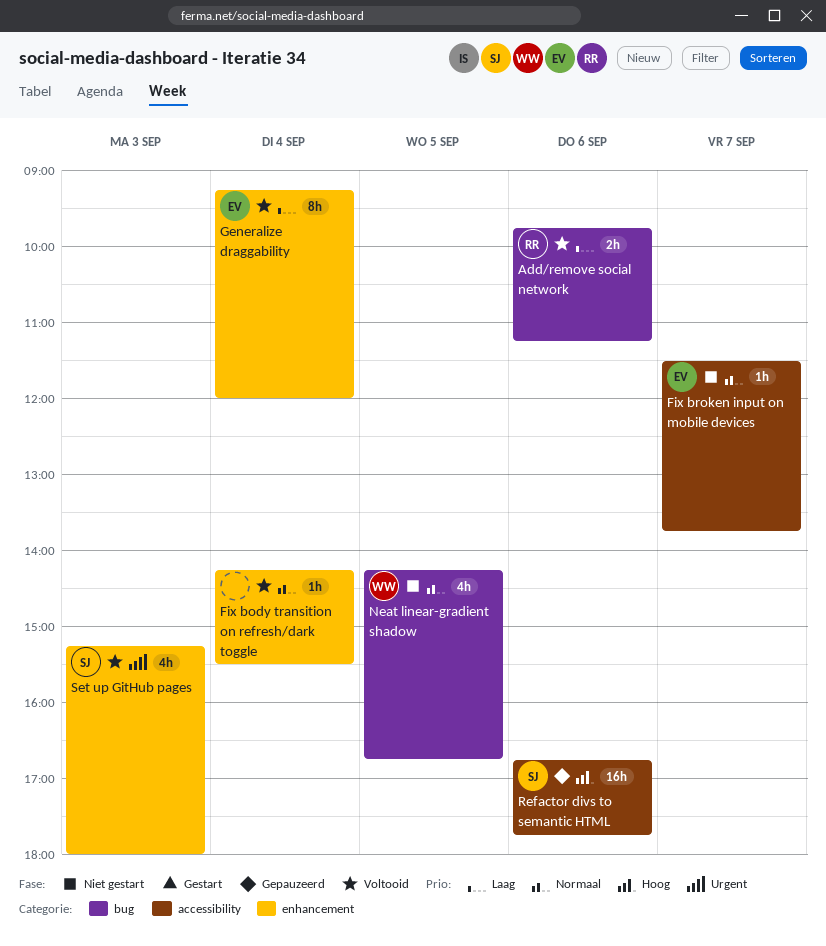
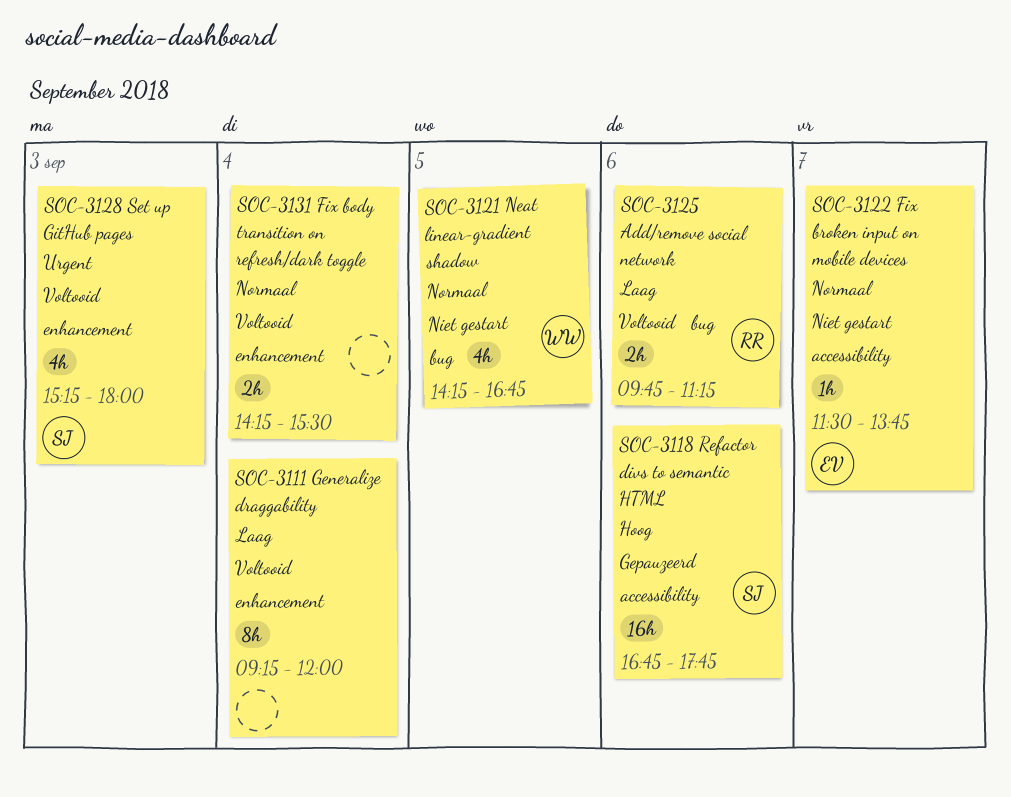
Fix body transition on refresh/dark toggle, estimate: 1h -> 2h
Generalize draggability, owner: EV -> none

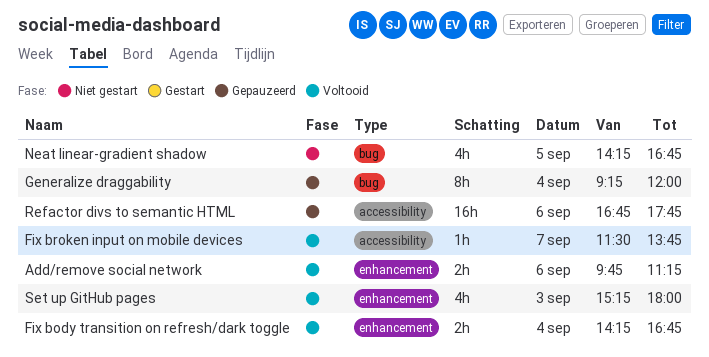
Add/remove social network, label: bug -> enhancement
Fix body transition on refresh/dark toggle, ends: 15:30 -> 16:45
Fix broken input on mobile devices, status: Niet gestart -> Voltooid
Generalize draggability, status: Voltooid -> Gepauzeerd
Generalize draggability, label: enhancement -> bug

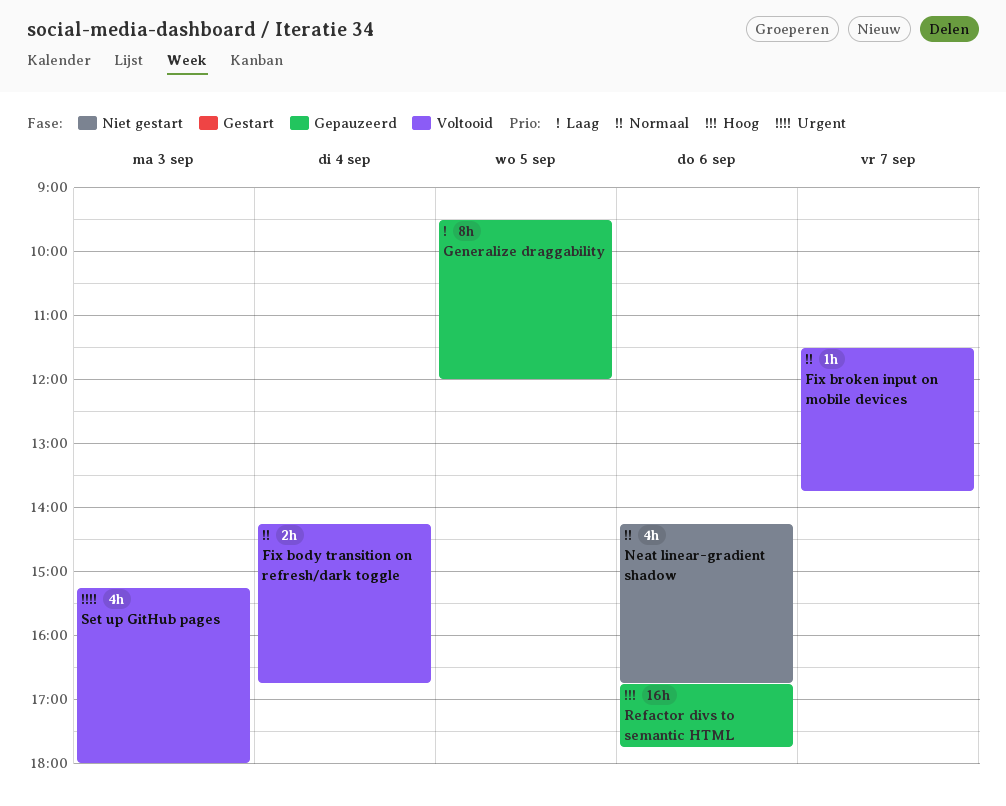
Add/remove social network: present -> none
Generalize draggability, day: Sep 4 -> Sep 5
Generalize draggability, begins: 09:15 -> 09:30
Neat linear-gradient shadow, day: Sep 5 -> Sep 6

